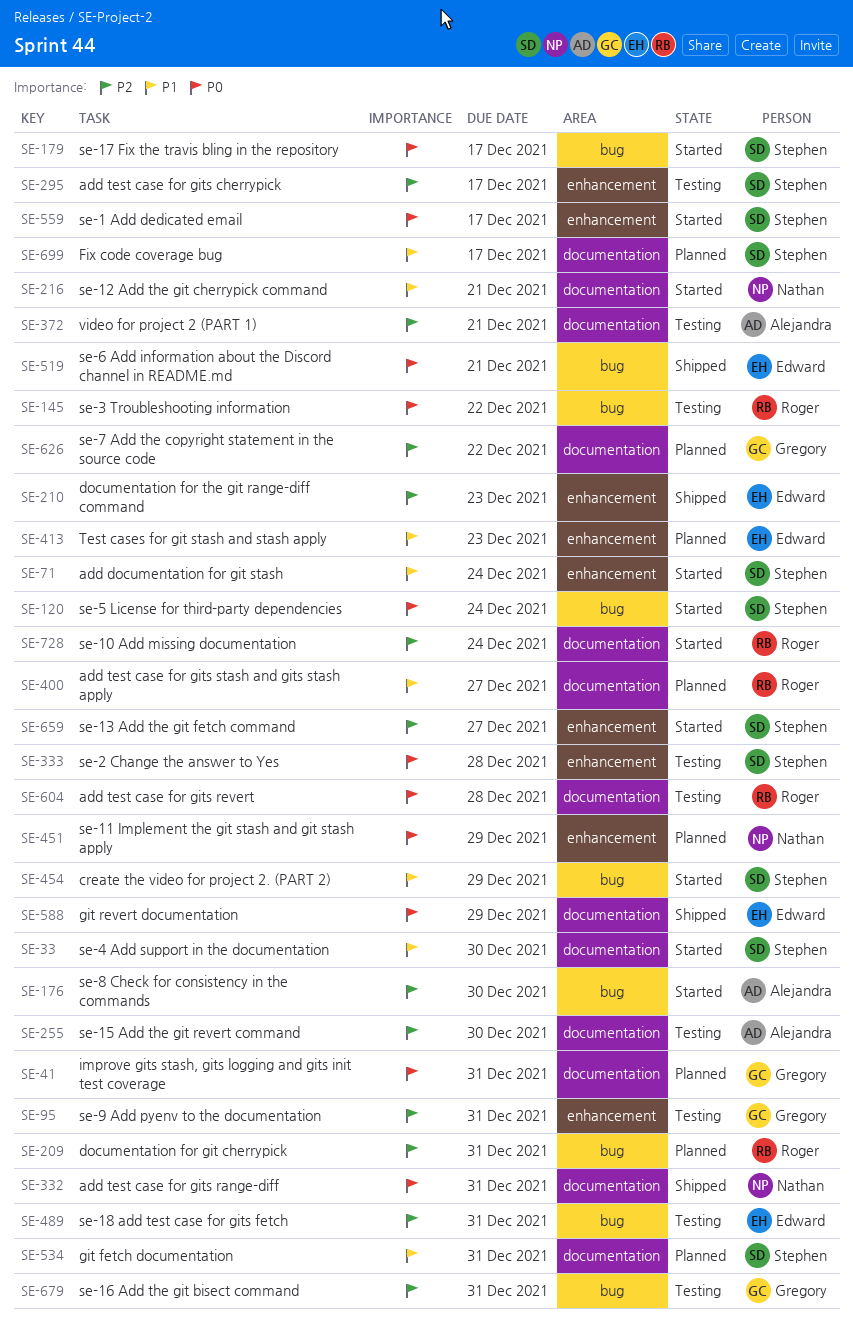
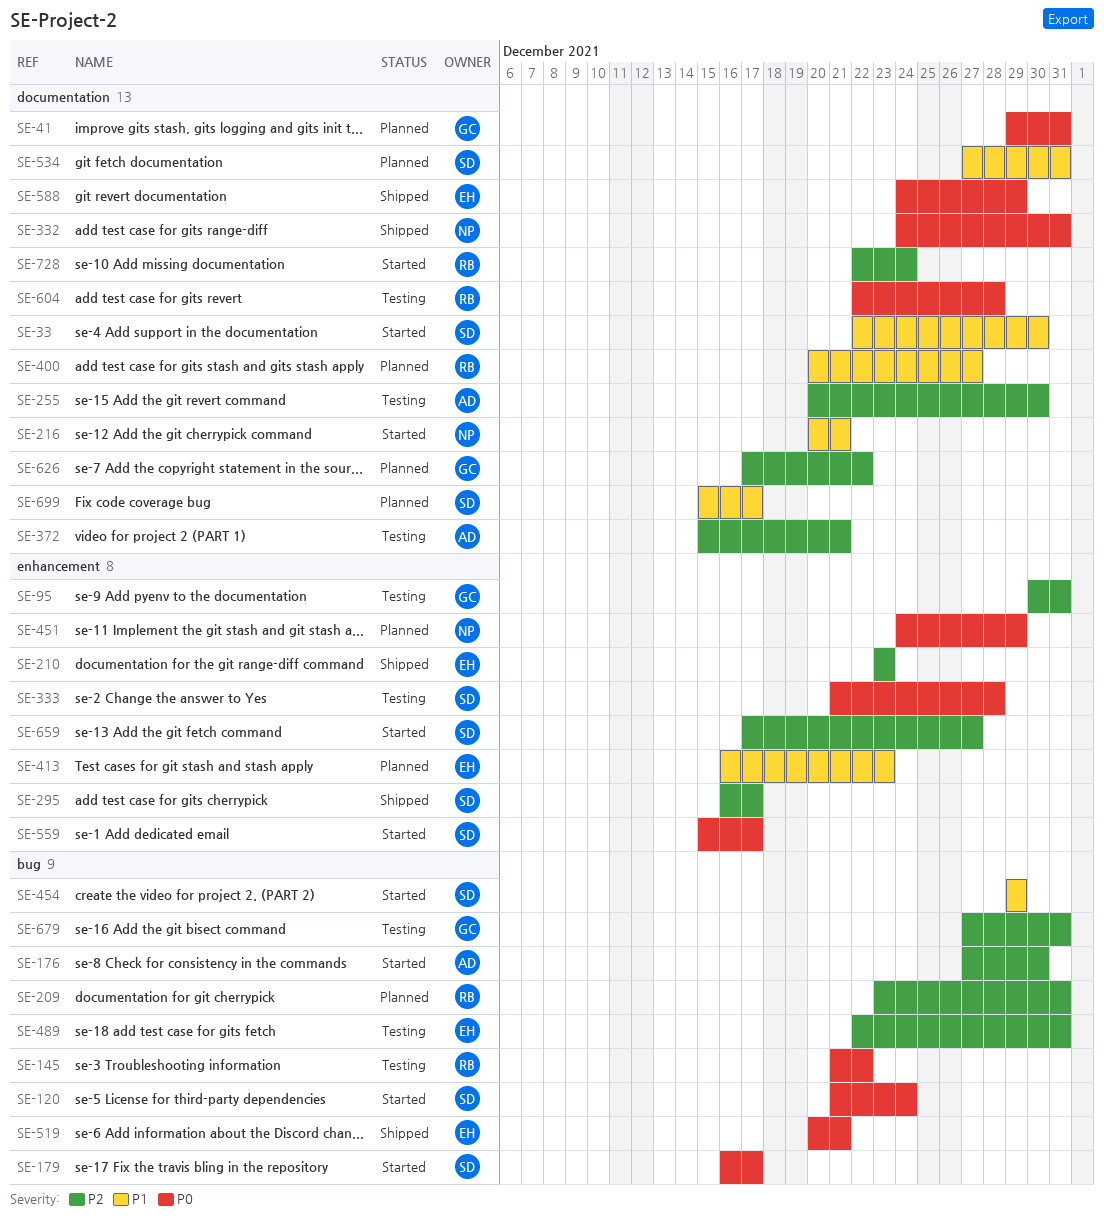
SE-71: present -> none
SE-295, status: Testing -> Shipped

